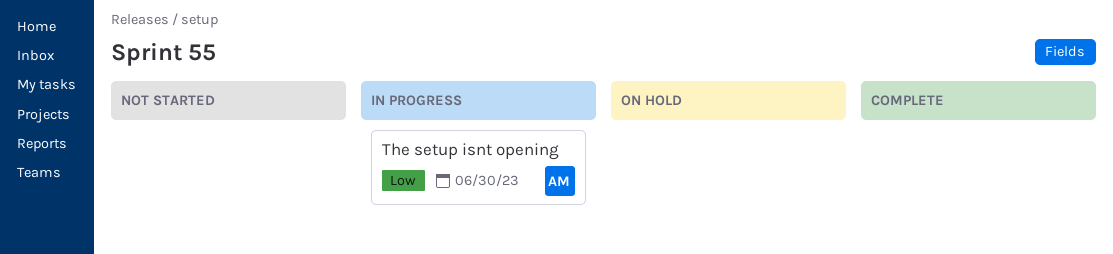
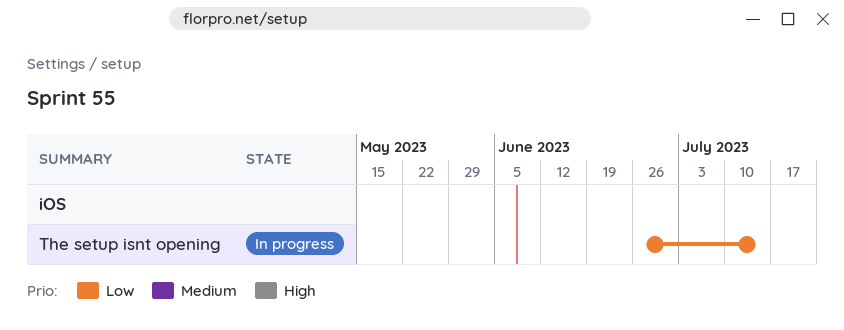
The setup isnt opening, due: Jun 30 -> Jul 14

